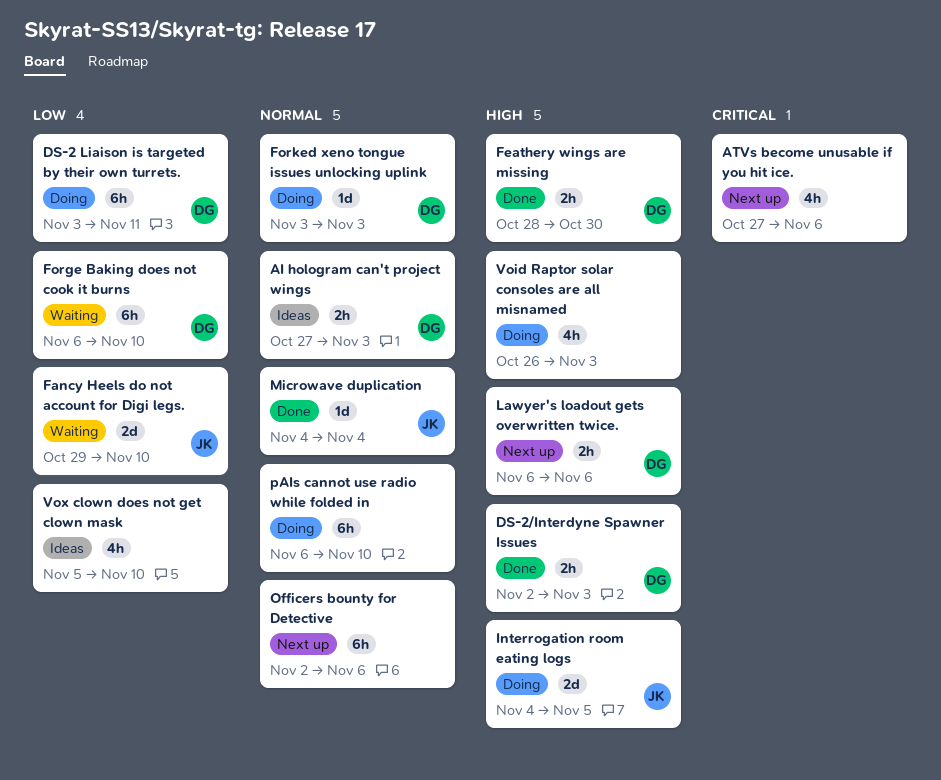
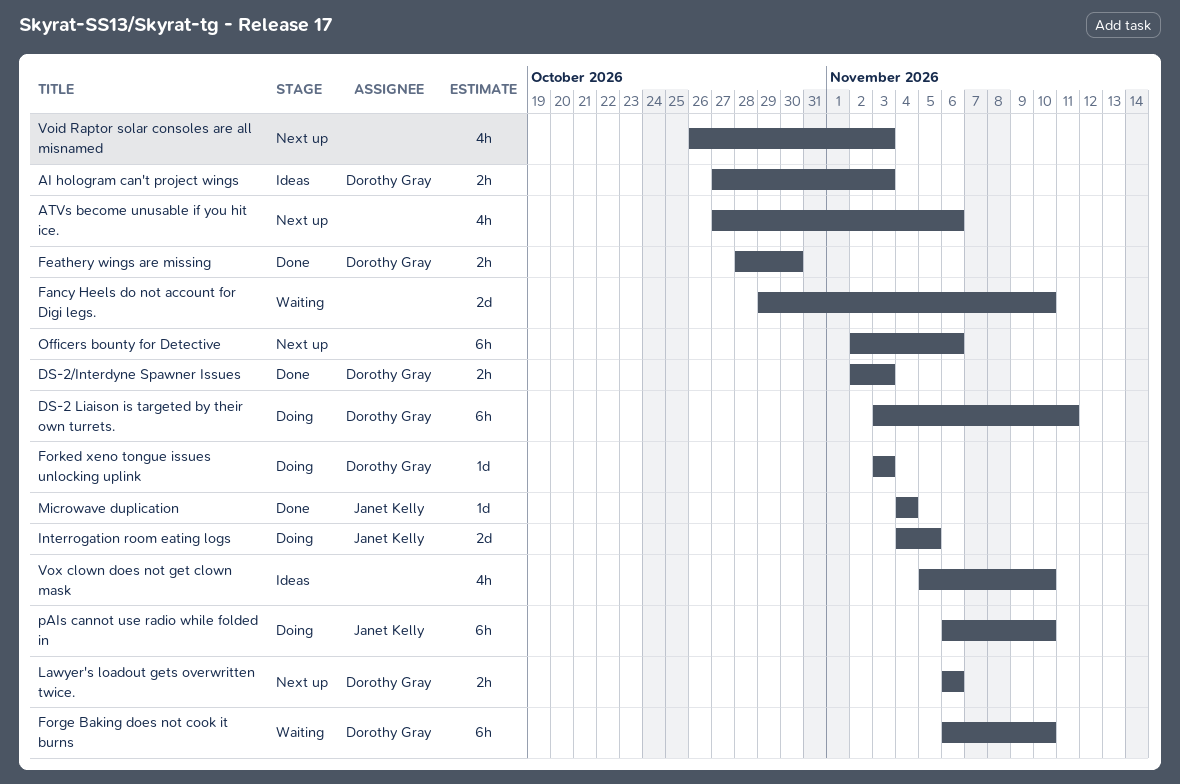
Fancy Heels do not account for Digi legs., owner: Janet Kelly -> none
pAIs cannot use radio while folded in, owner: none -> Janet Kelly
Void Raptor solar consoles are all misnamed, status: Doing -> Next up

